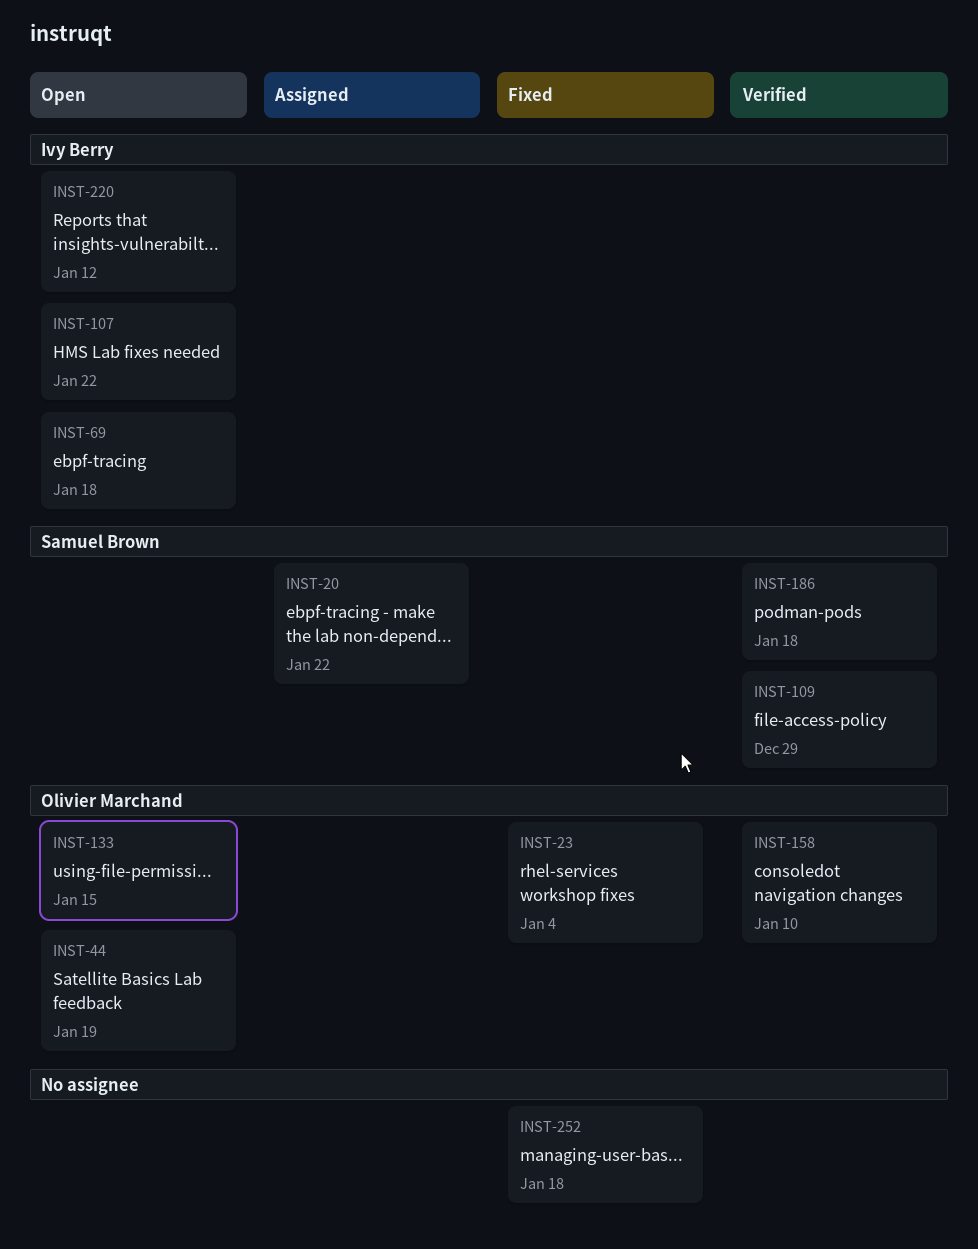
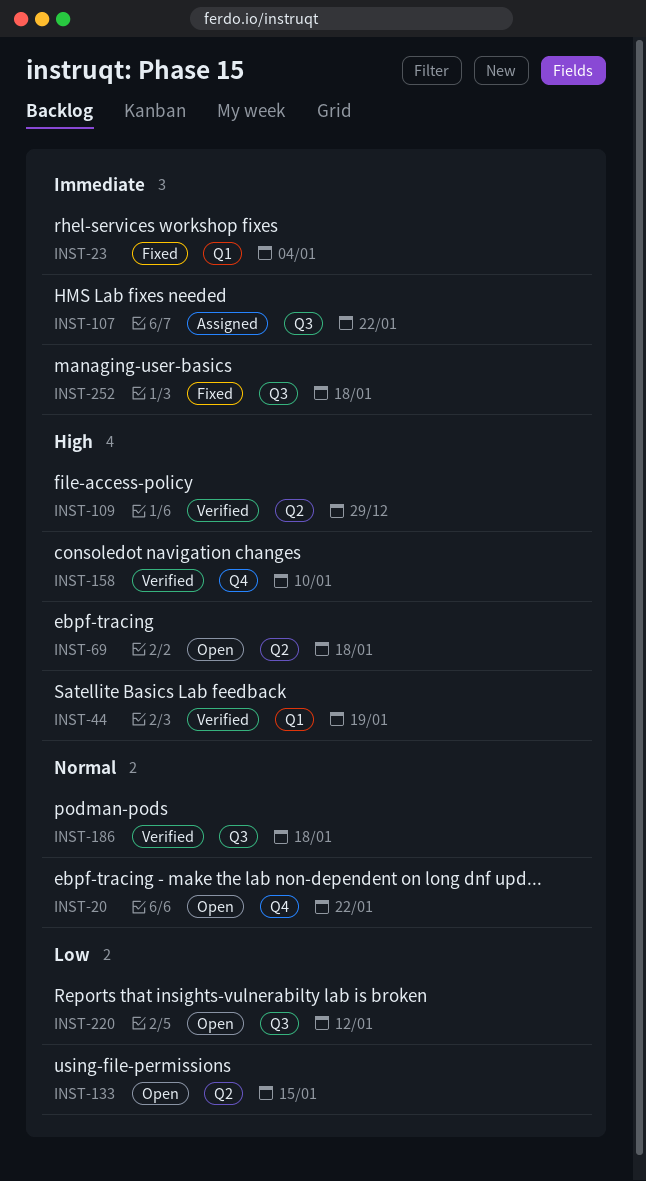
INST-20, status: Assigned -> Open
INST-44, status: Open -> Verified
INST-107, status: Open -> Assigned

